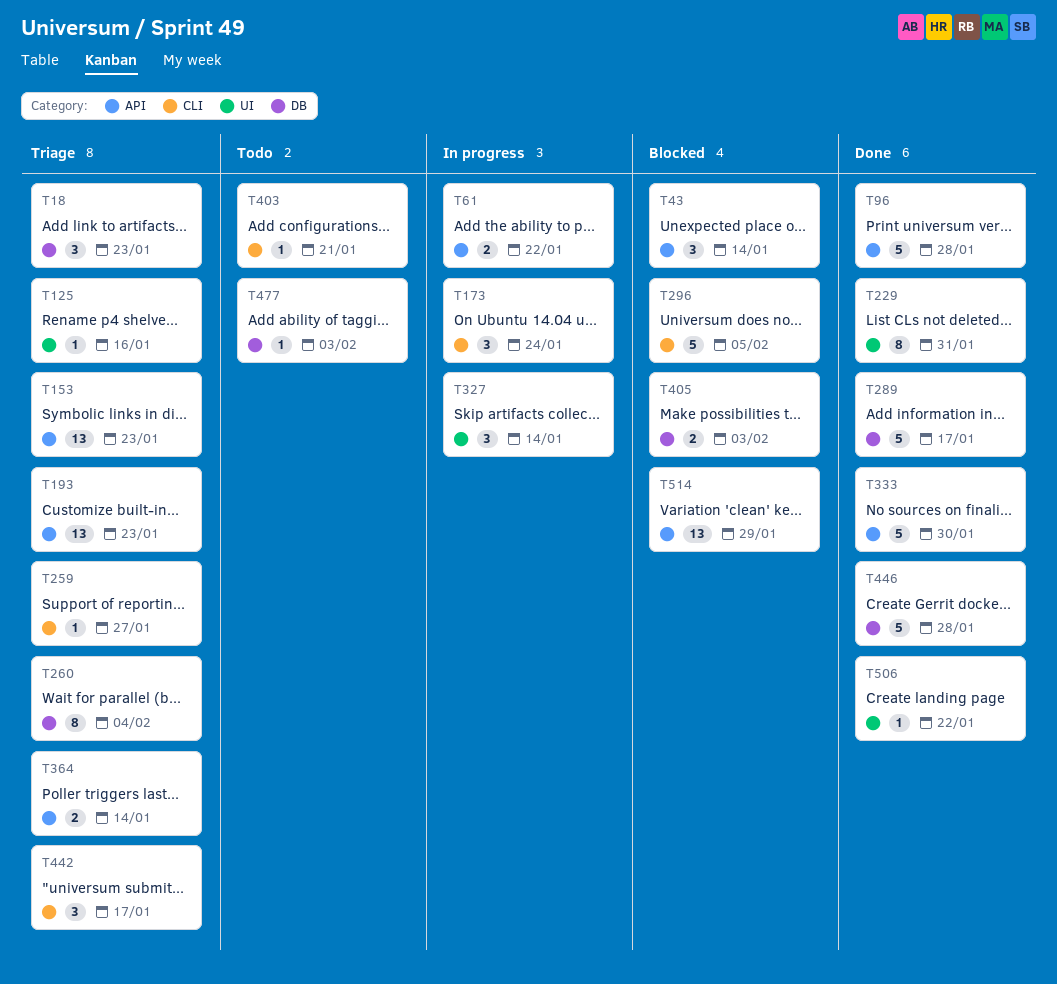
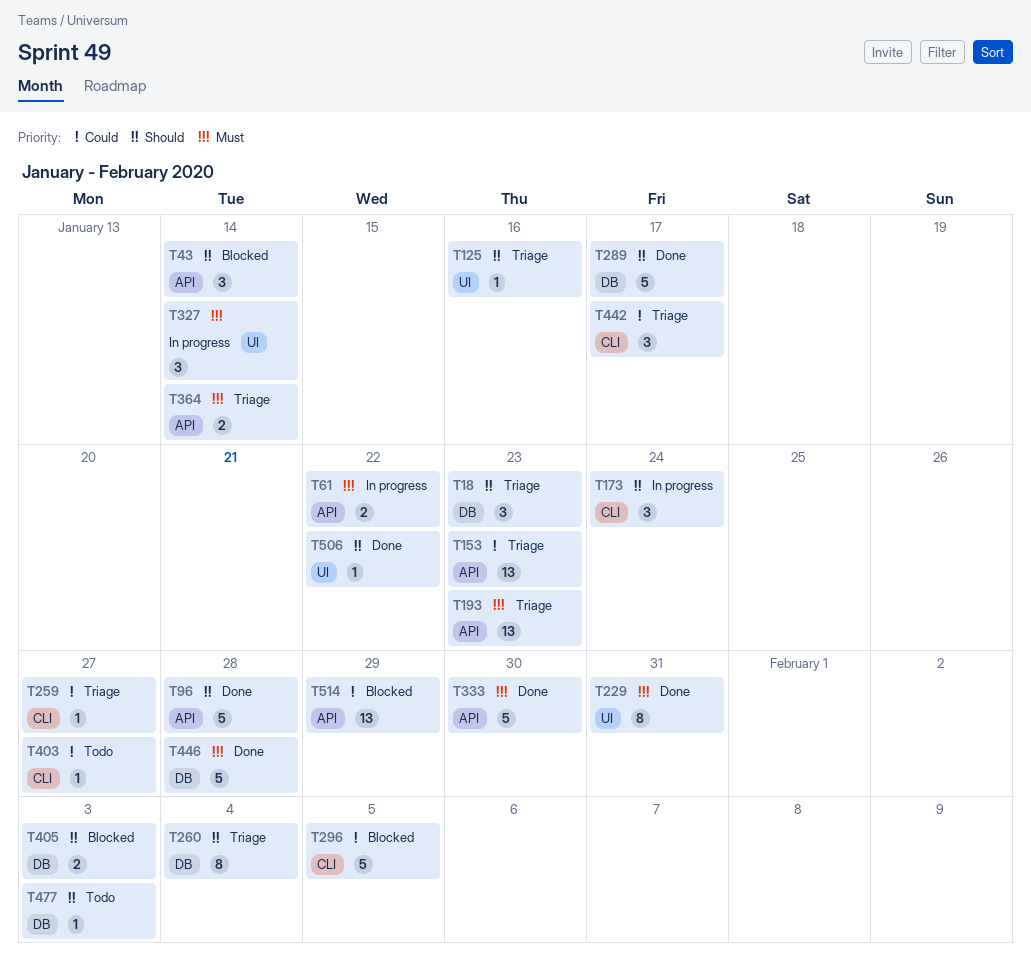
T403, due: Jan 21 -> Jan 27

